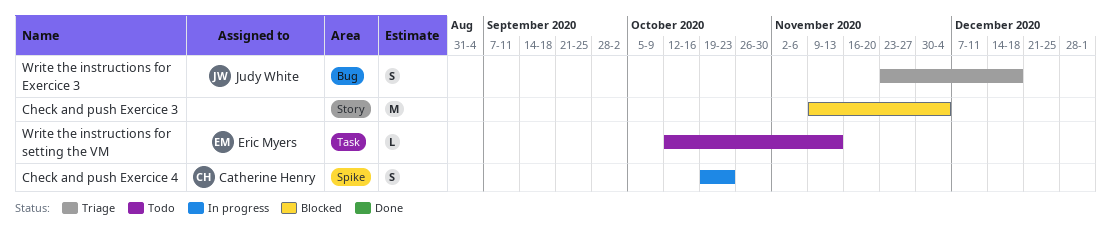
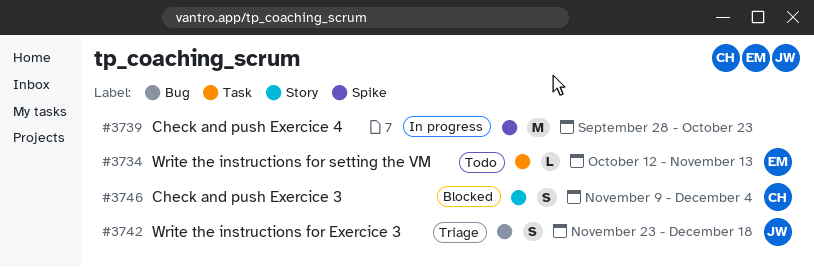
Check and push Exercice 3, owner: none -> Catherine Henry
Check and push Exercice 3, estimate: M -> S
Check and push Exercice 4, owner: Catherine Henry -> none
Check and push Exercice 4, estimate: S -> M
Check and push Exercice 4, start: Oct 19 -> Sep 28

